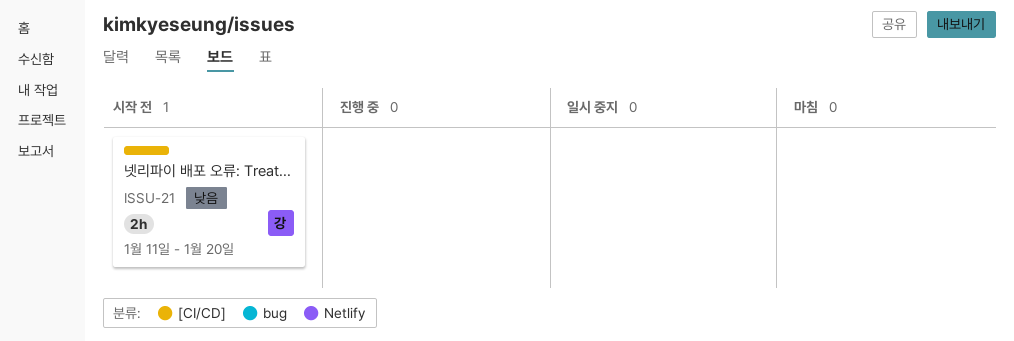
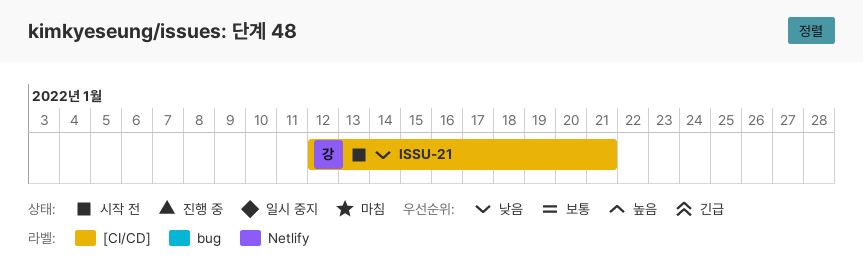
ISSU-21, start: Jan 11 -> Jan 12
ISSU-21, due: Jan 20 -> Jan 21

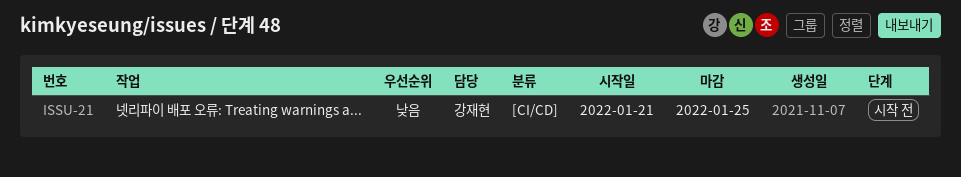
ISSU-21, start: Jan 12 -> Jan 21
ISSU-21, due: Jan 21 -> Jan 25

